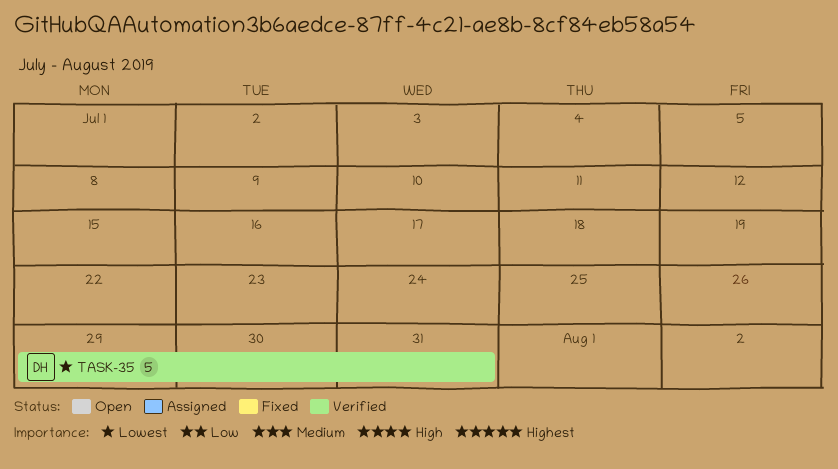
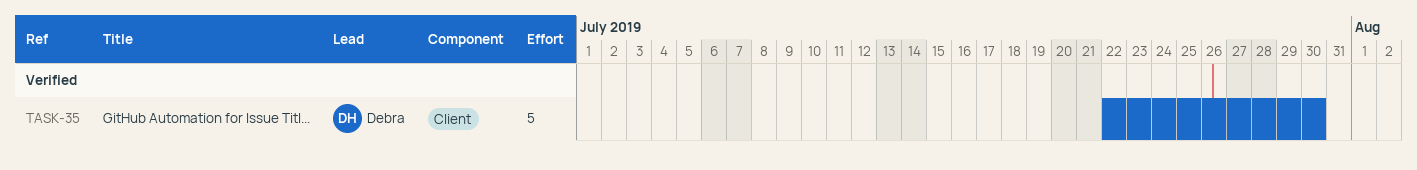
TASK-35, start: Jul 29 -> Jul 22
TASK-35, due: Jul 31 -> Jul 30

